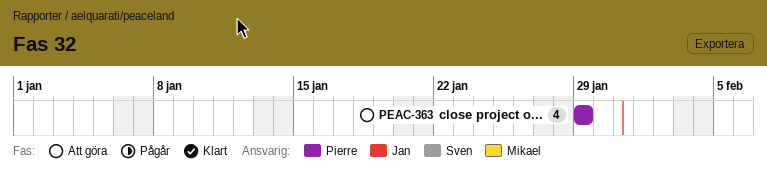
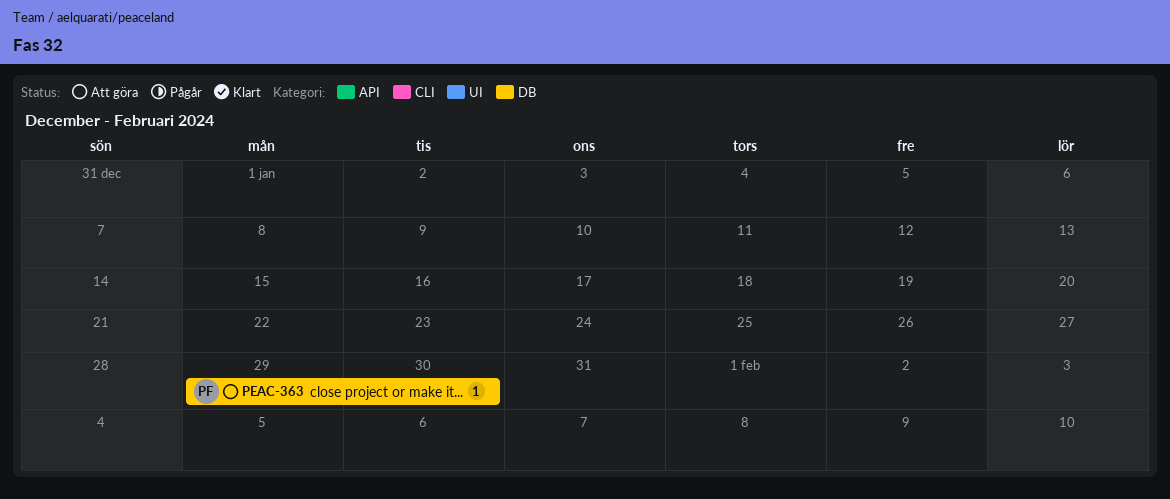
PEAC-363, estimate: 4 -> 1
PEAC-363, due: Jan 29 -> Jan 30

